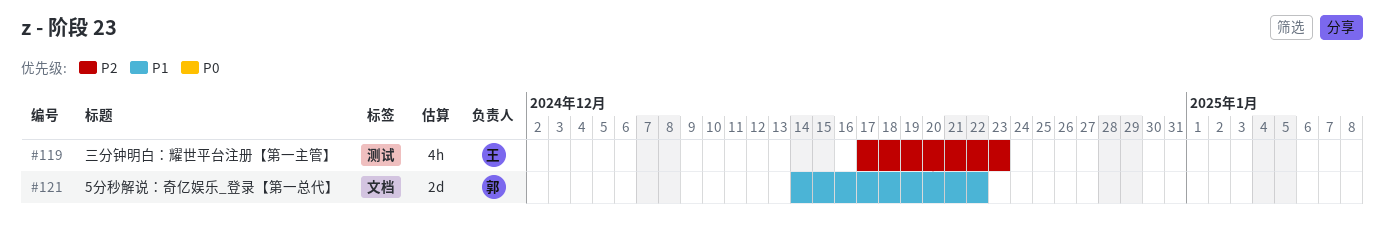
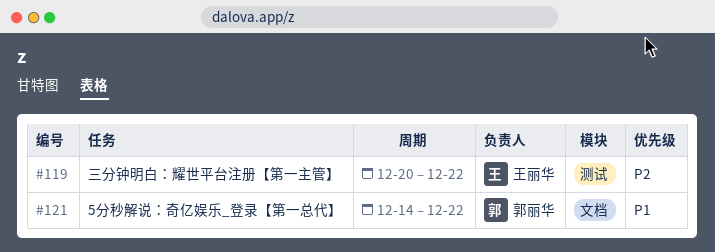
#119, start: Dec 17 -> Dec 20
#119, due: Dec 23 -> Dec 22

